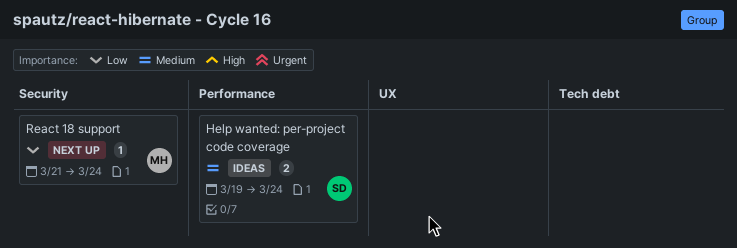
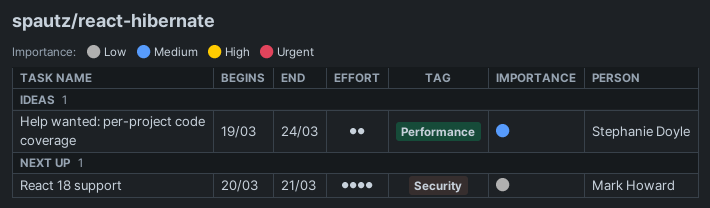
React 18 support, estimate: 1 -> 4
React 18 support, start: Mar 21 -> Mar 20
React 18 support, due: Mar 24 -> Mar 21

